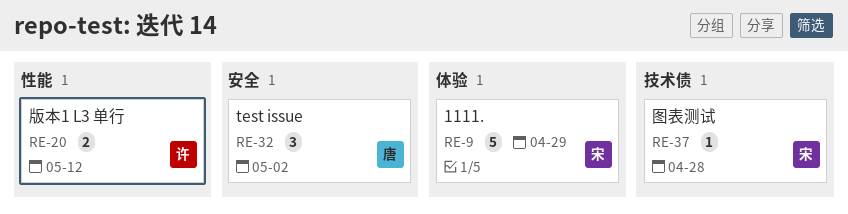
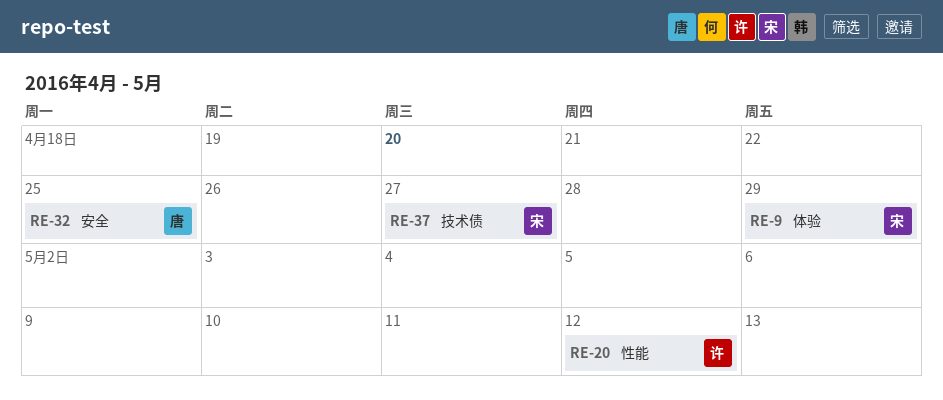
RE-32, due: May 2 -> Apr 25
RE-37, due: Apr 28 -> Apr 27

